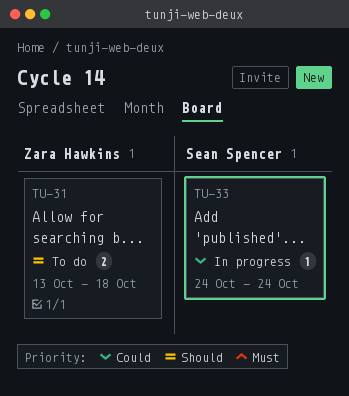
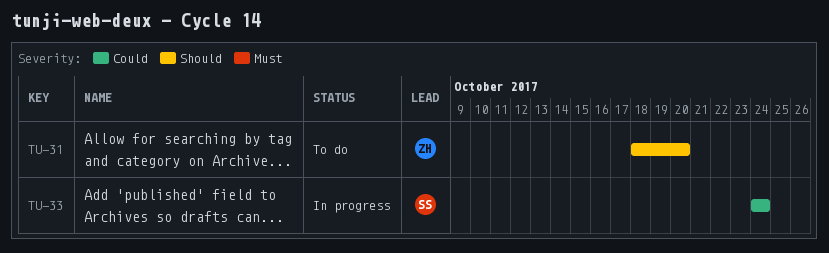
TU-31, start: Oct 13 -> Oct 18
TU-31, due: Oct 18 -> Oct 20

